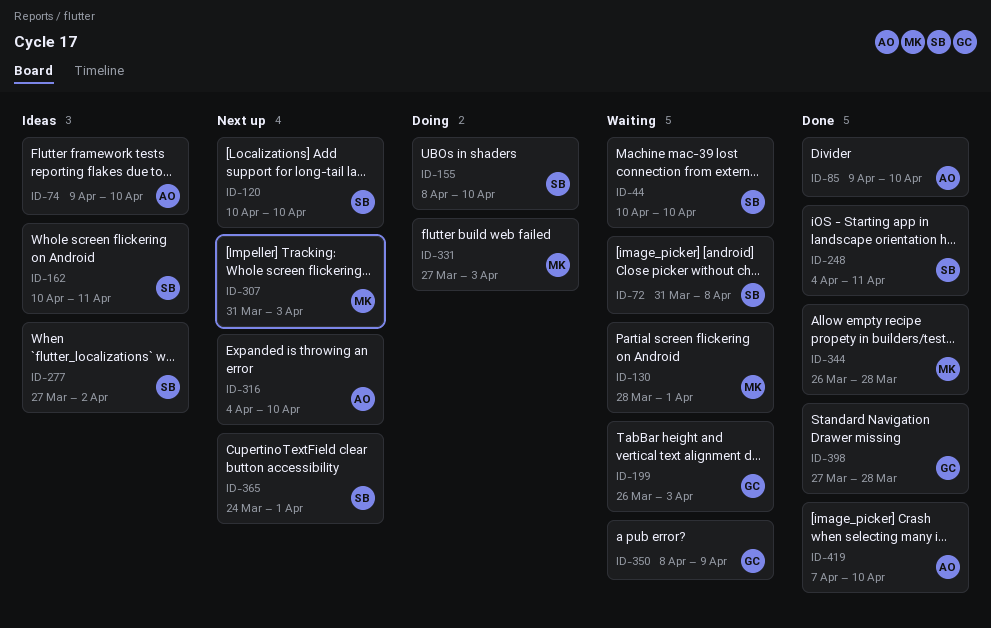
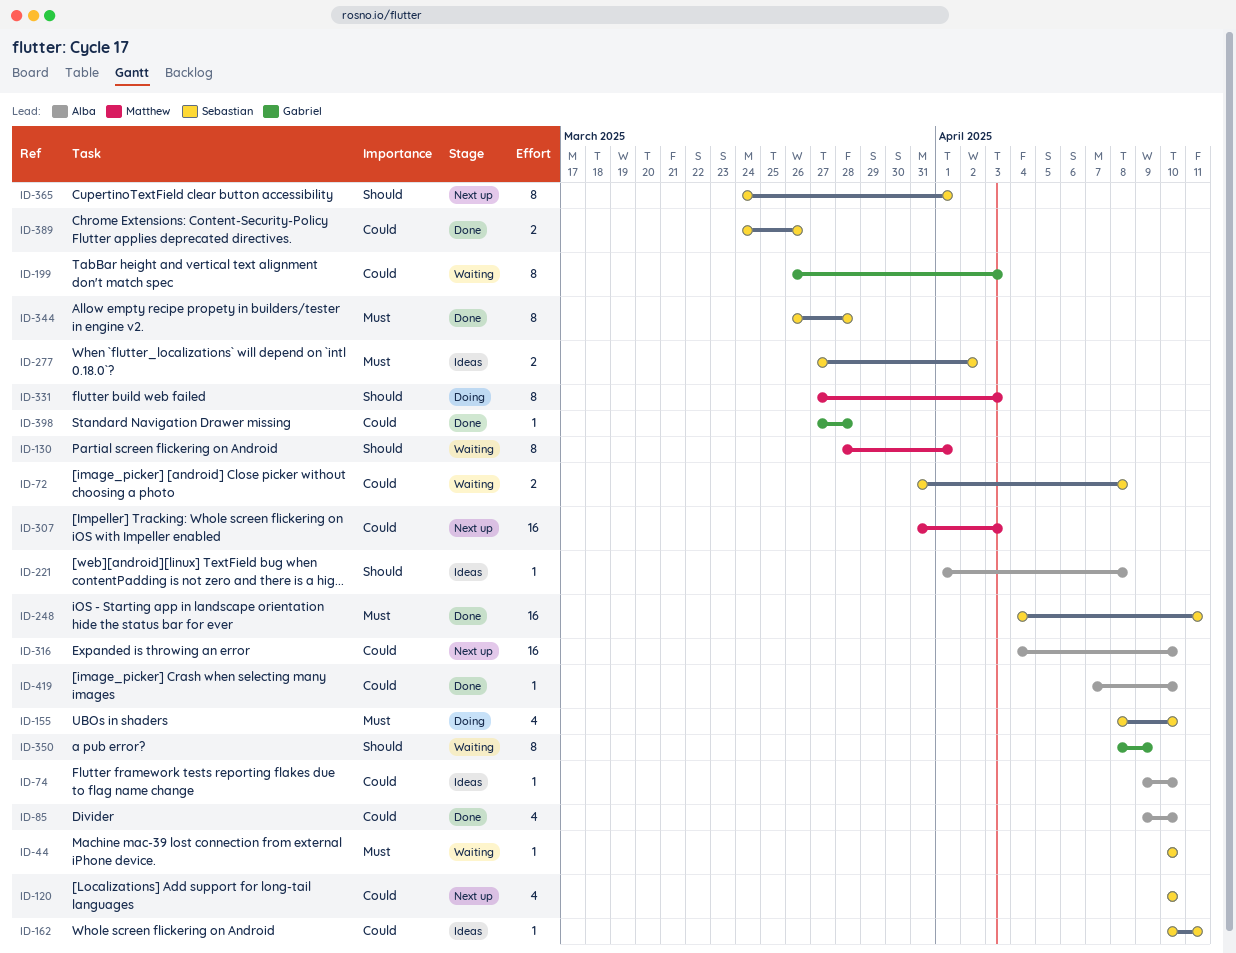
ID-221: none -> present
ID-344, owner: Matthew -> Sebastian
ID-389: none -> present

